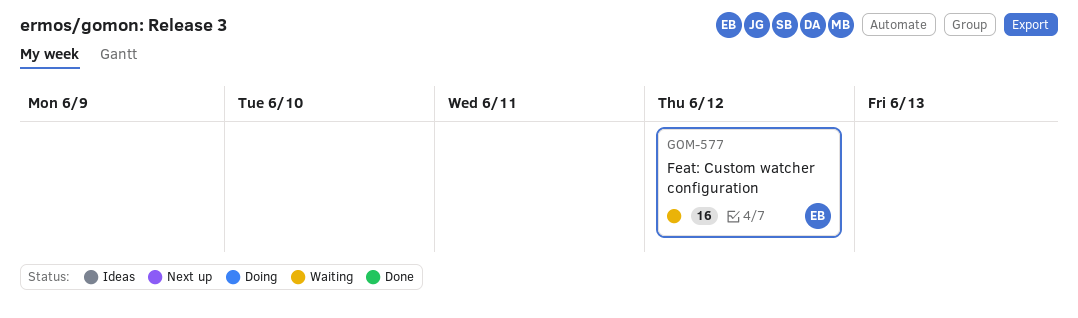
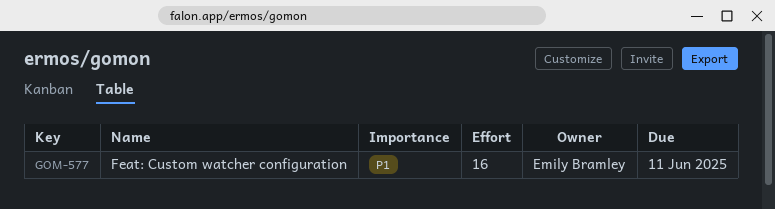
GOM-577, due: Jun 12 -> Jun 11

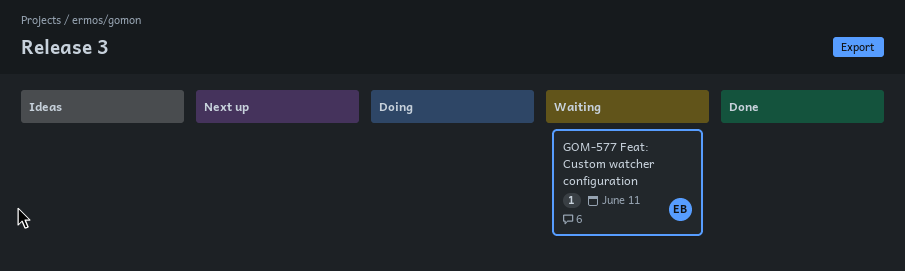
GOM-577, estimate: 16 -> 1

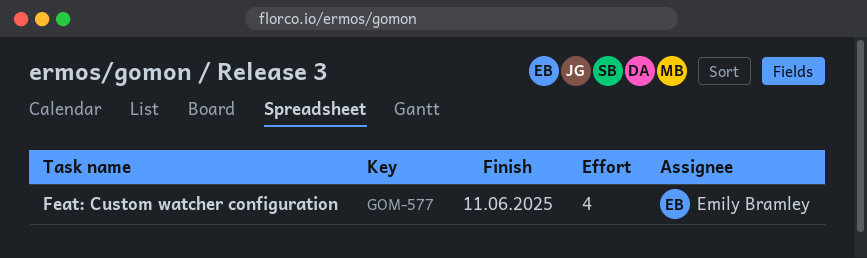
GOM-577, estimate: 1 -> 4

